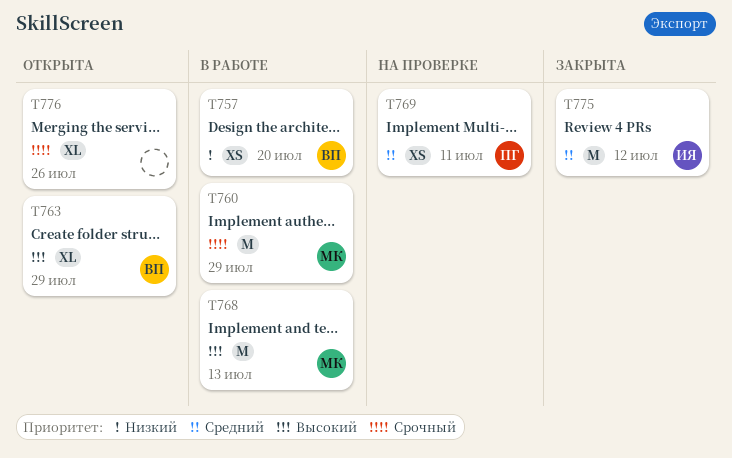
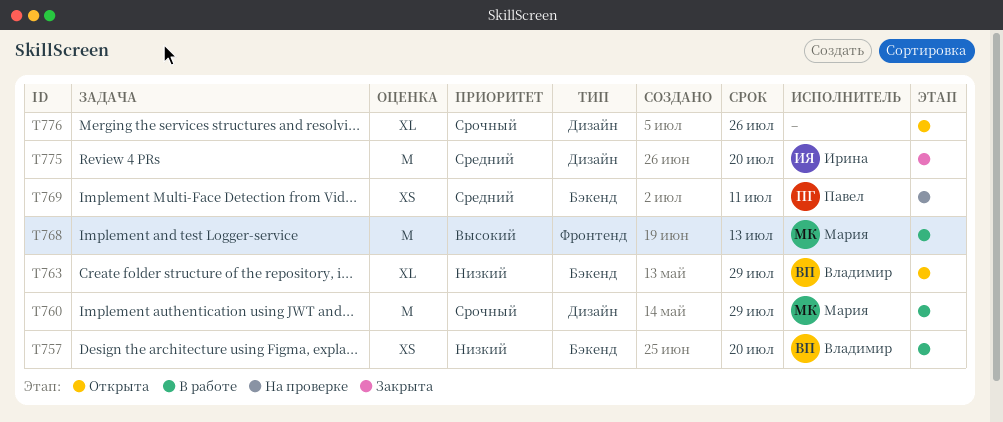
T763, priority: Высокий -> Низкий
T775, due: Jul 12 -> Jul 20

